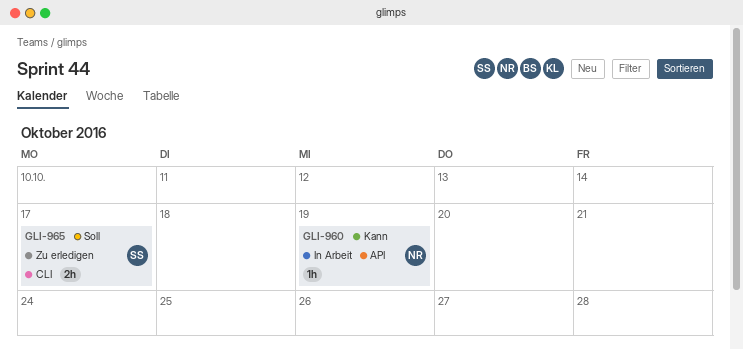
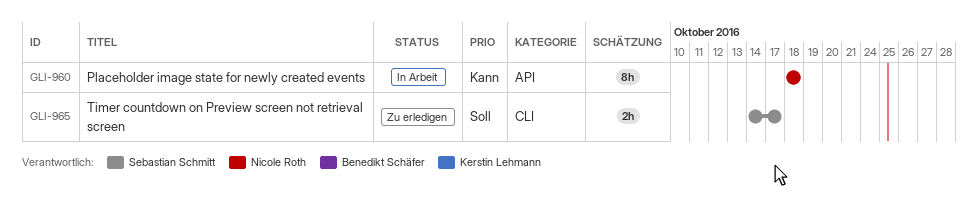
GLI-960, estimate: 1h -> 8h
GLI-960, due: Oct 19 -> Oct 18

